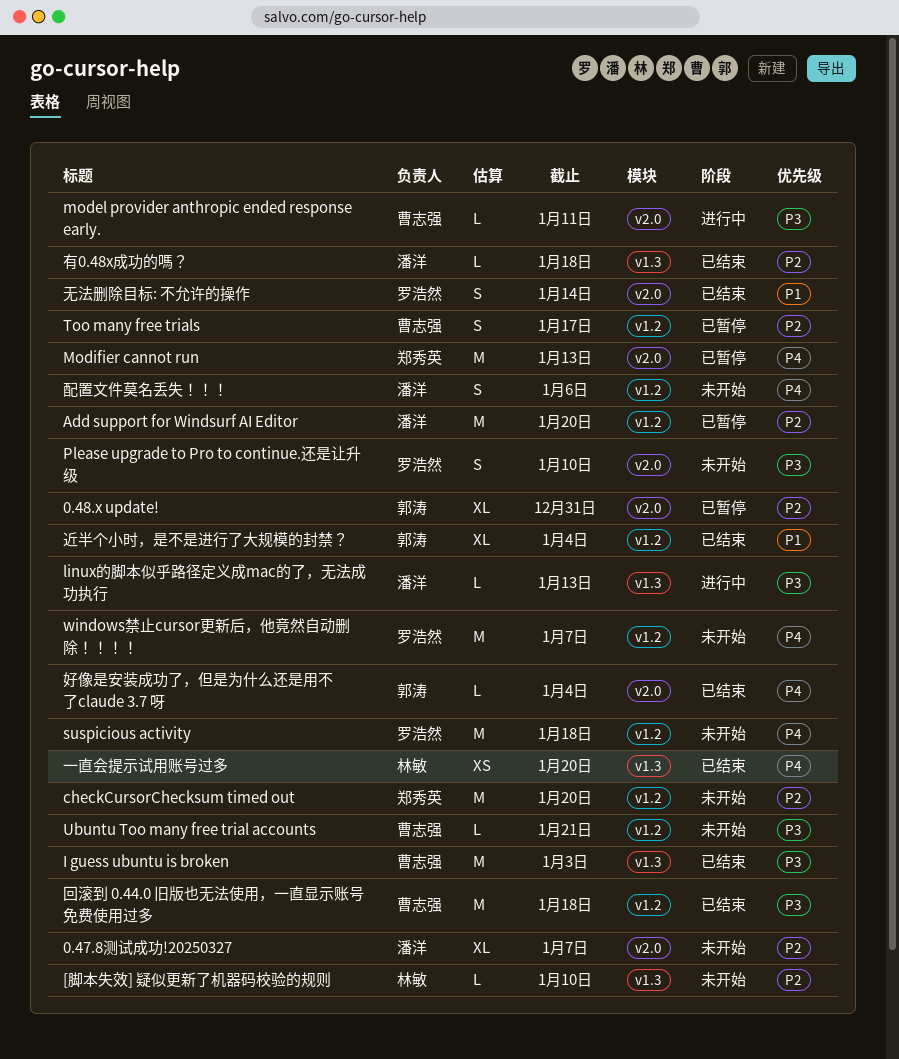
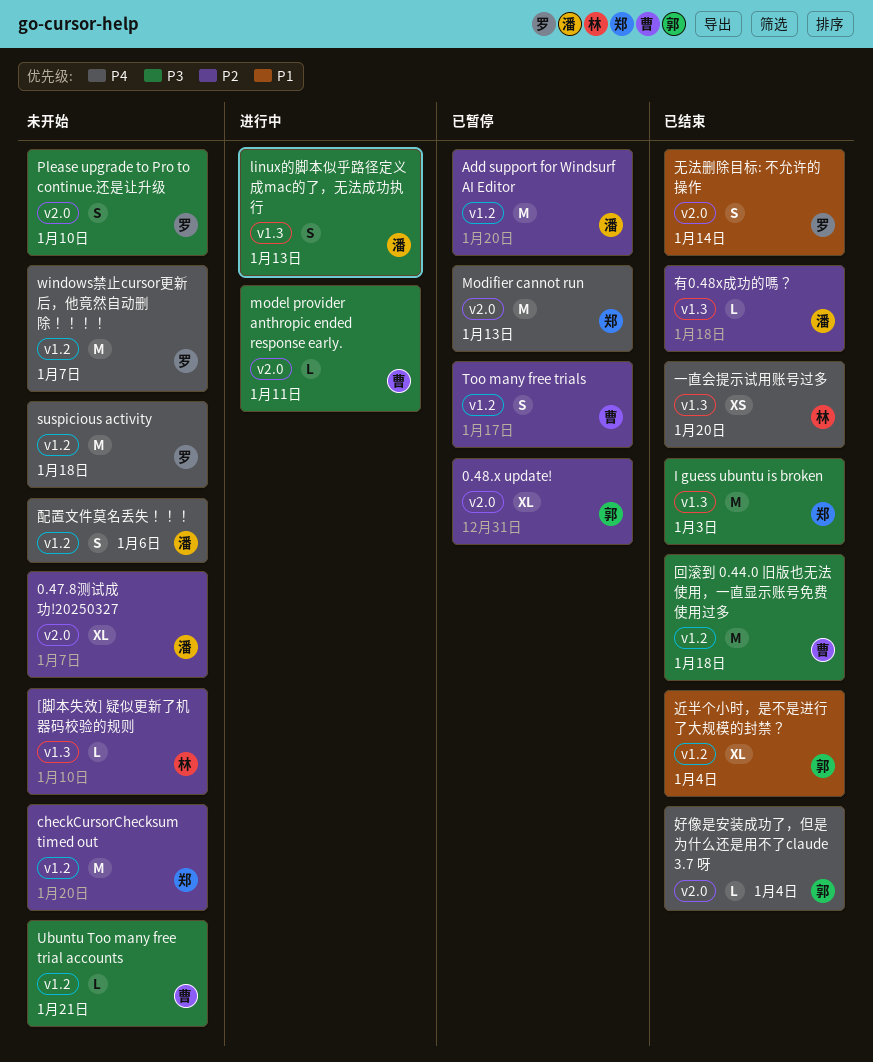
I guess ubuntu is broken, owner: 曹志强 -> 郑秀英
linux的脚本似乎路径定义成mac的了，无法成功执行, estimate: L -> S

